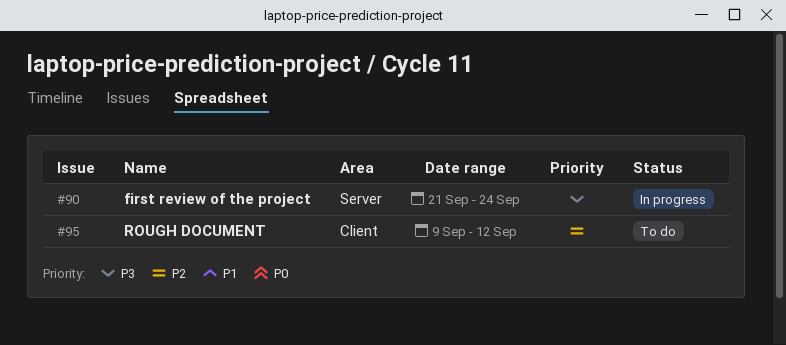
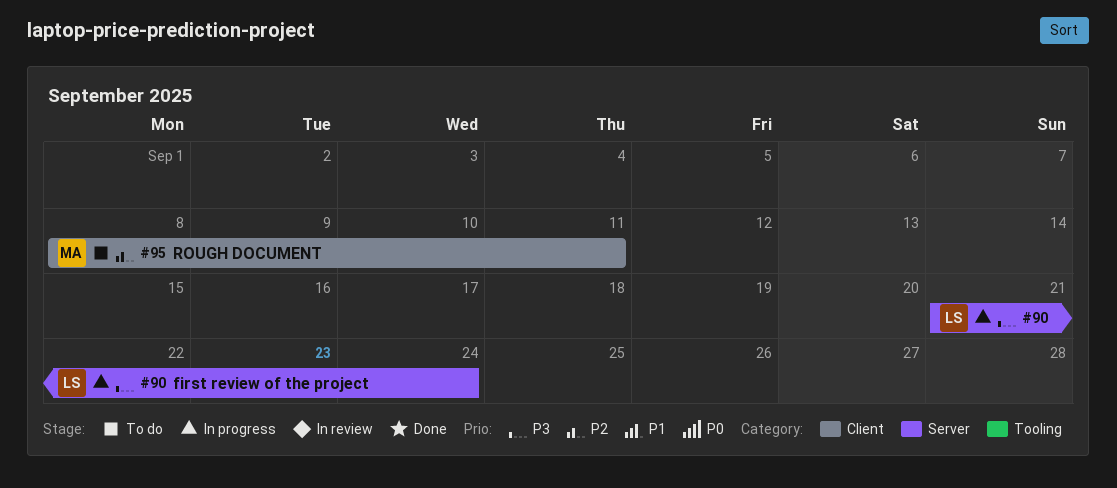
#95, start: Sep 9 -> Sep 8
#95, due: Sep 12 -> Sep 11

